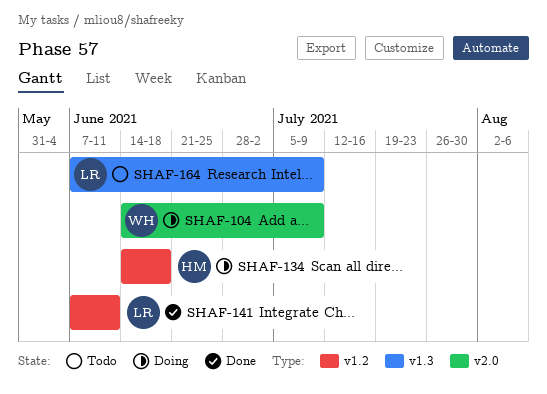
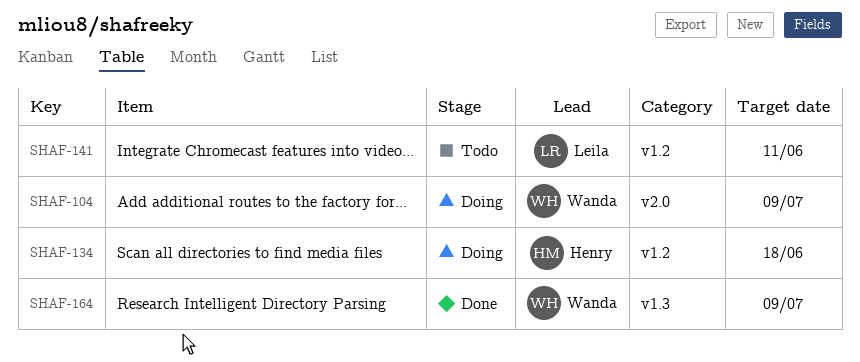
SHAF-141, status: Done -> Todo
SHAF-164, status: Todo -> Done
SHAF-164, owner: Leila -> Wanda

